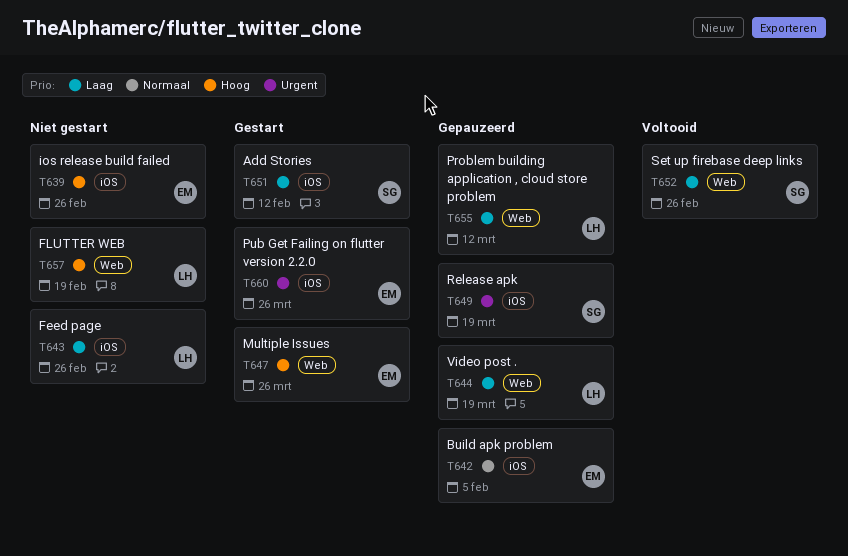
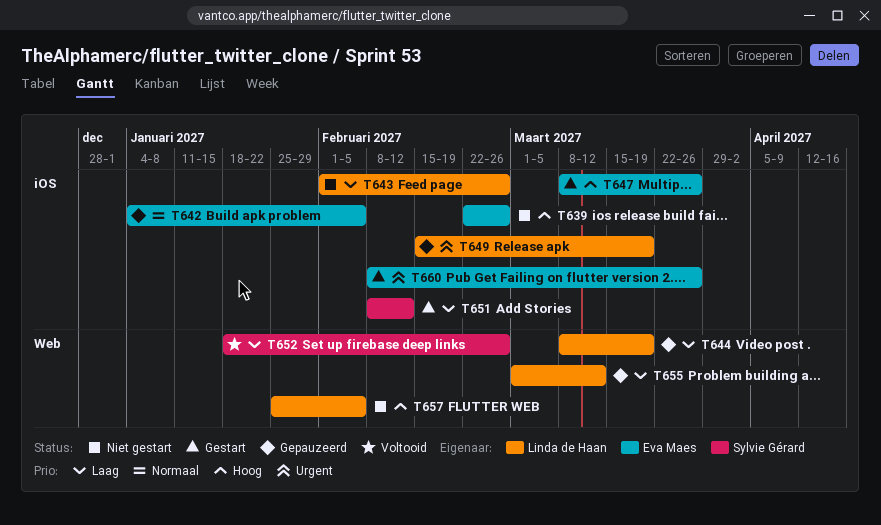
T647, label: Web -> iOS
T649, owner: Sylvie Gérard -> Linda de Haan
T657, due: Feb 19 -> Feb 5

